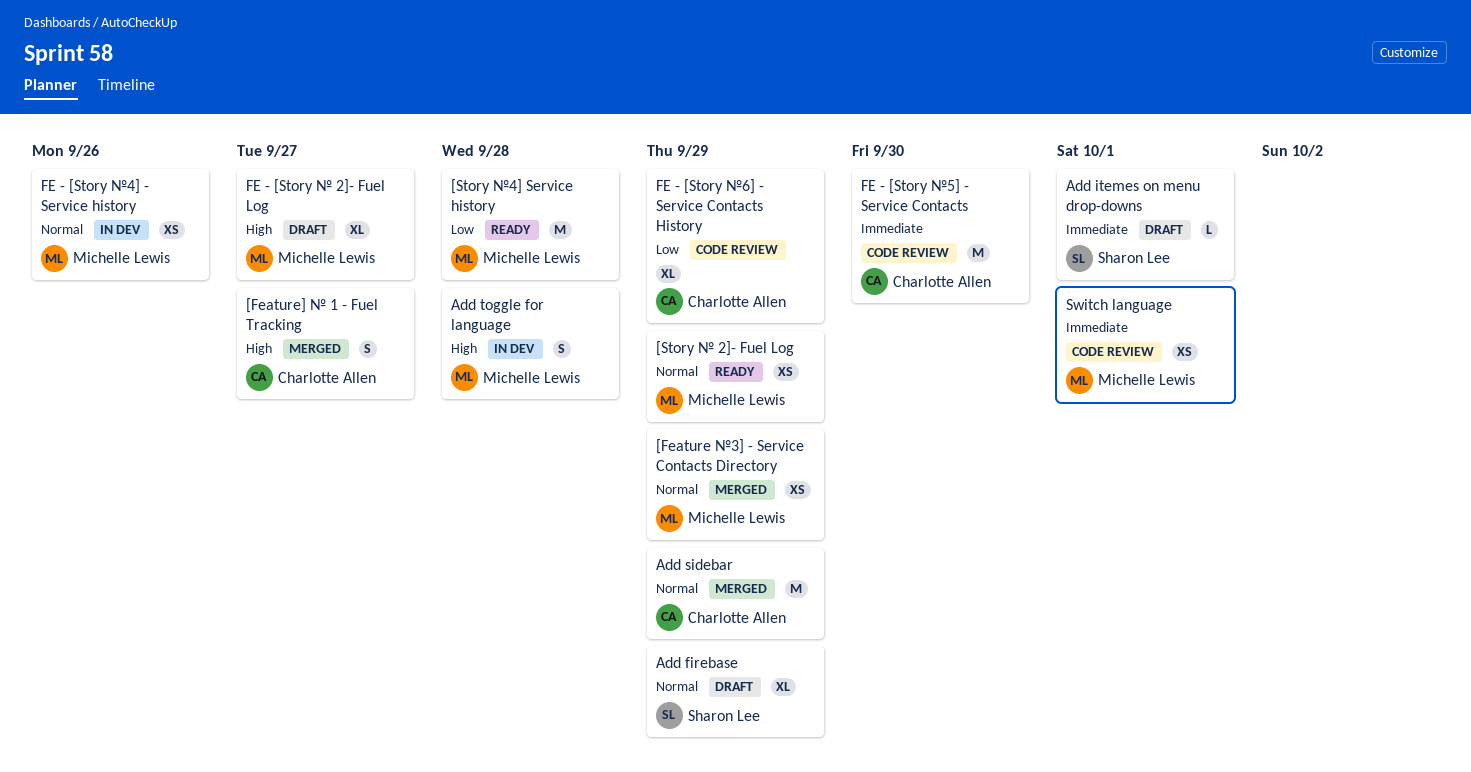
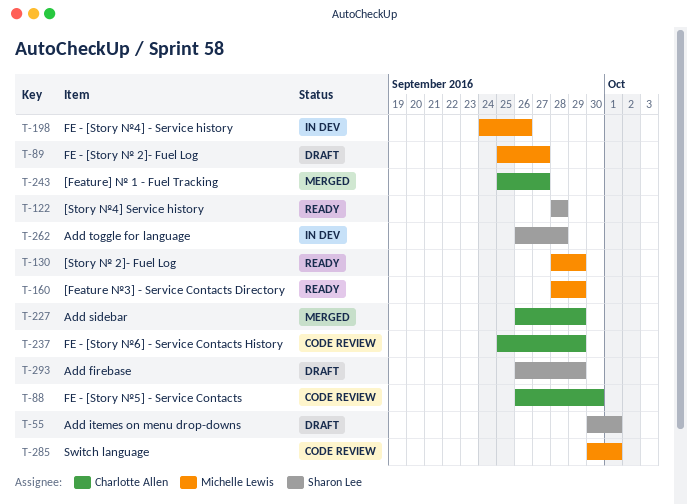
[Feature №3] - Service Contacts Directory, status: Merged -> Ready
[Story №4] Service history, owner: Michelle Lewis -> Sharon Lee
Add toggle for language, owner: Michelle Lewis -> Sharon Lee

